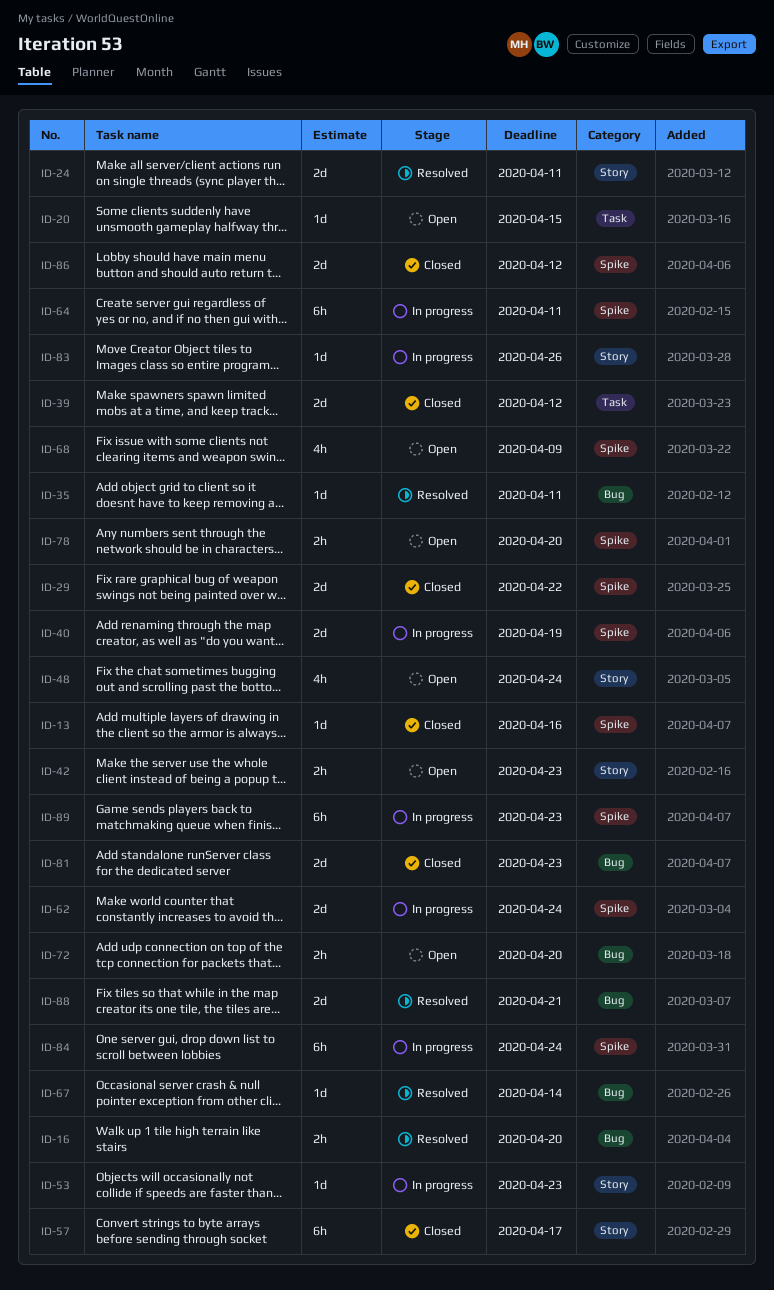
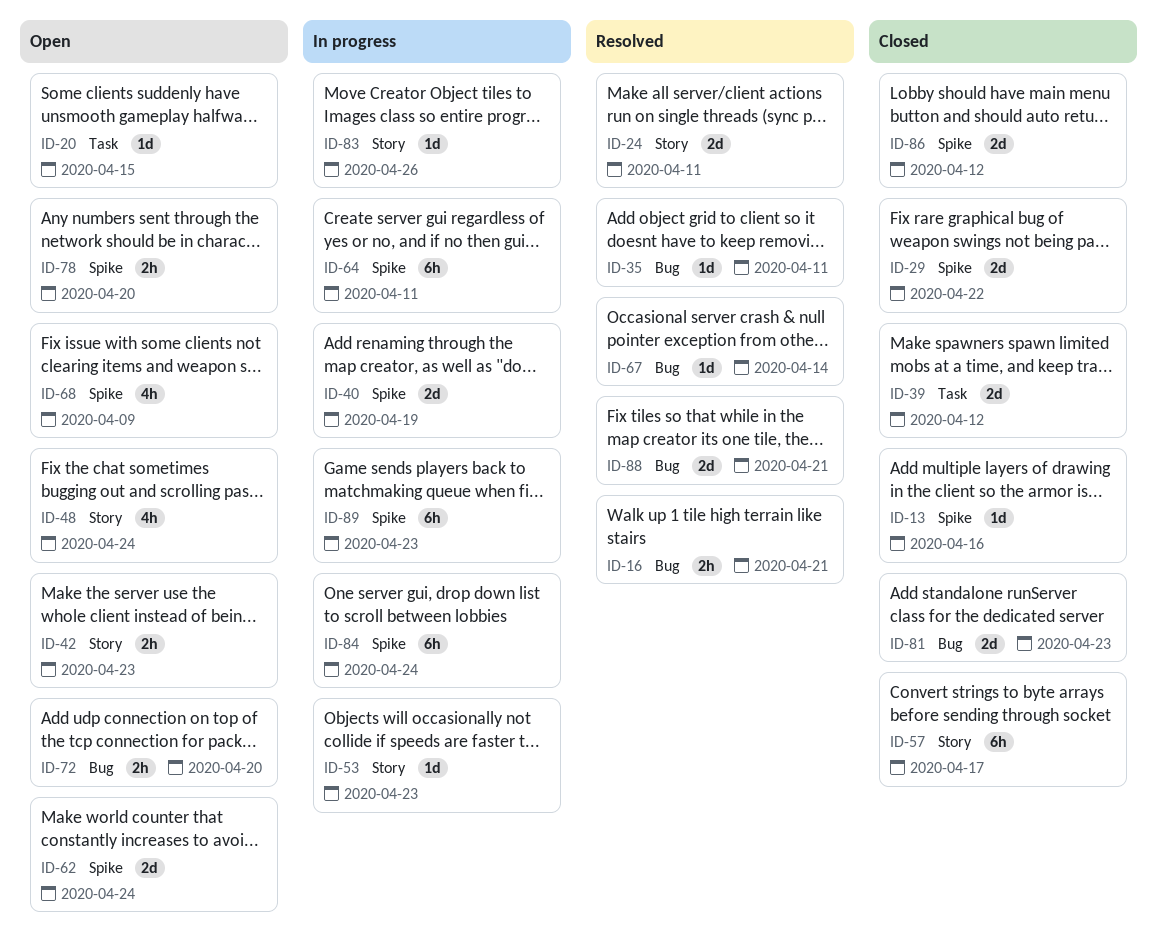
ID-16, due: Apr 20 -> Apr 21
ID-62, status: In progress -> Open

